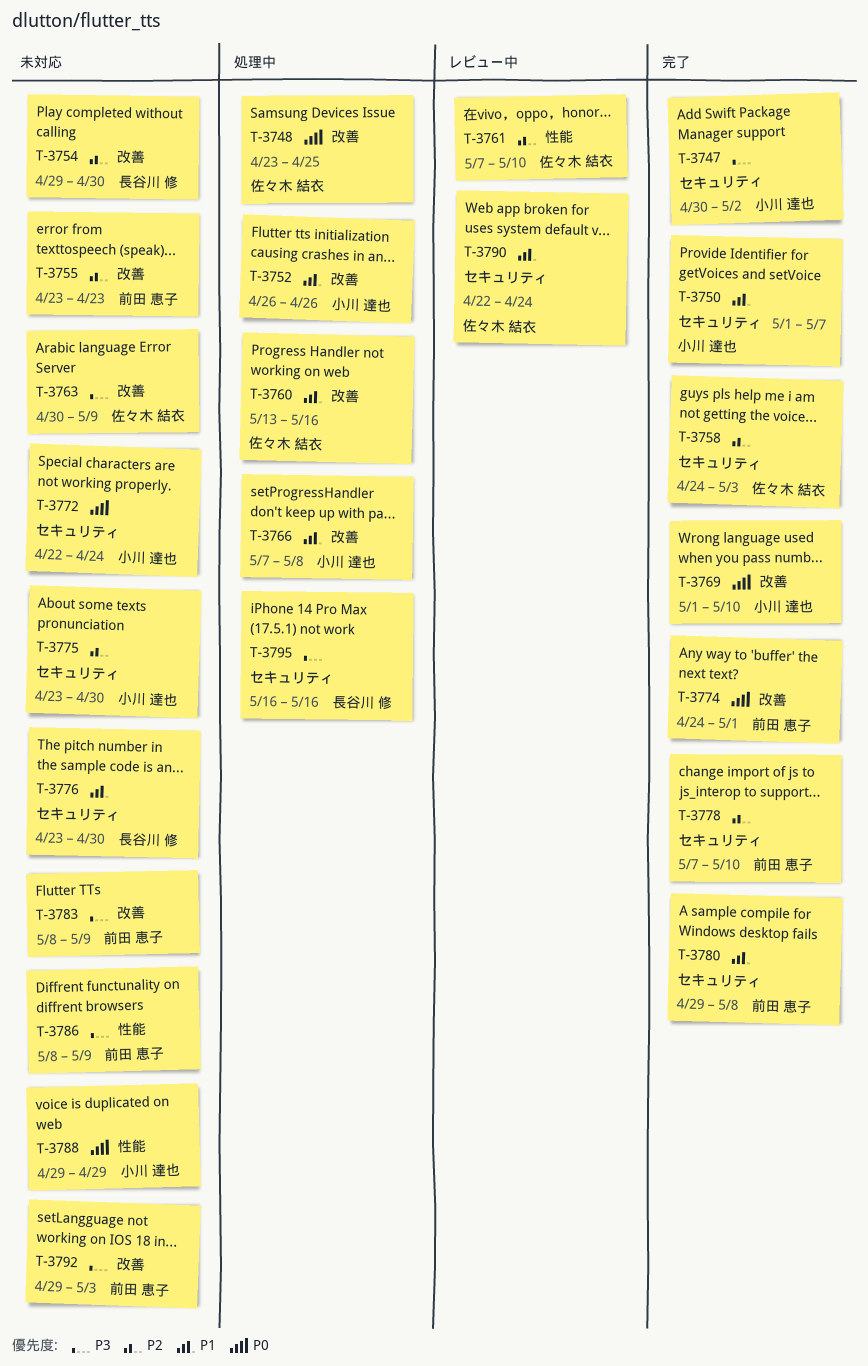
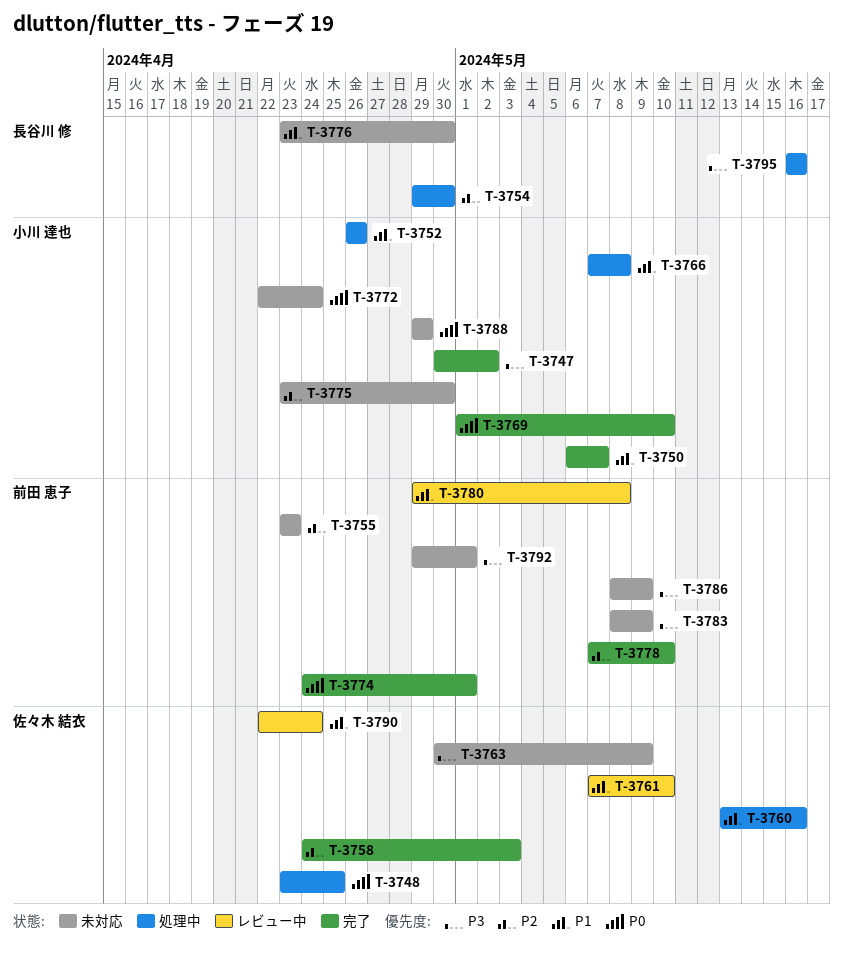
T-3750, start: May 1 -> May 6
T-3754, status: 未対応 -> 処理中
T-3761, priority: P2 -> P1
T-3780, status: 完了 -> レビュー中
T-3792, due: May 3 -> May 1

